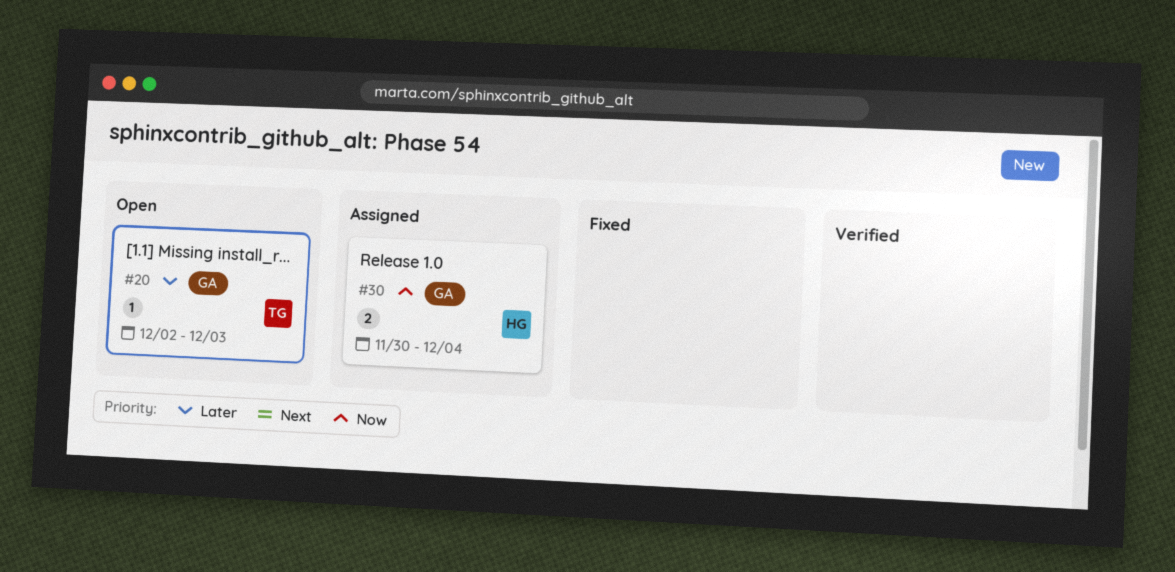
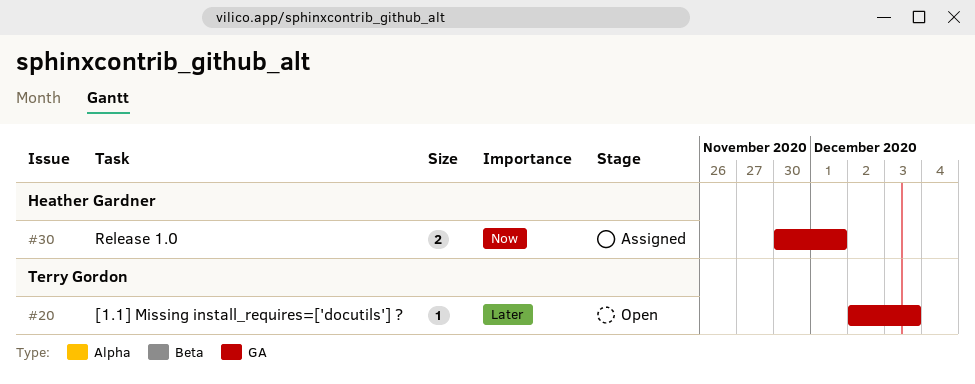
#30, due: Dec 4 -> Dec 1

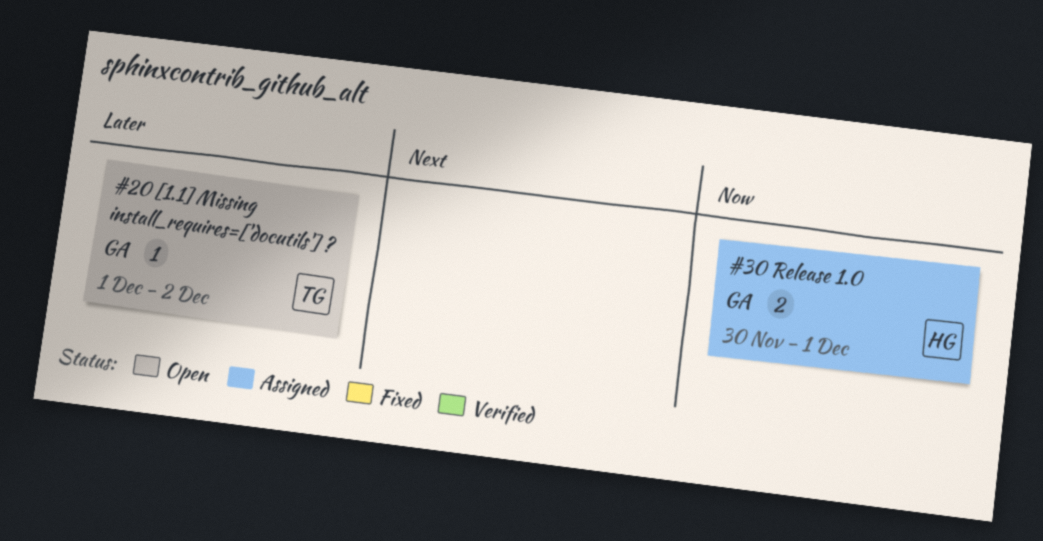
#20, start: Dec 2 -> Dec 1
#20, due: Dec 3 -> Dec 2

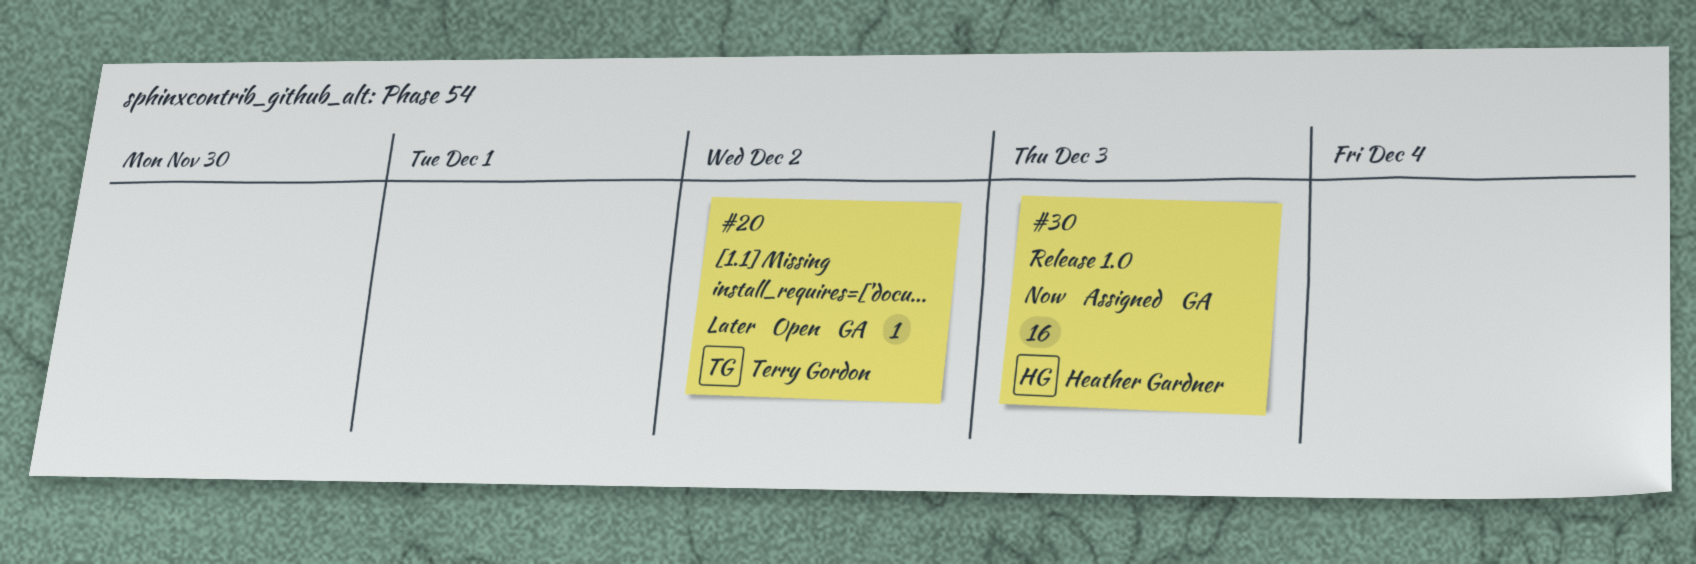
#30, estimate: 2 -> 16
#30, due: Dec 1 -> Dec 3

